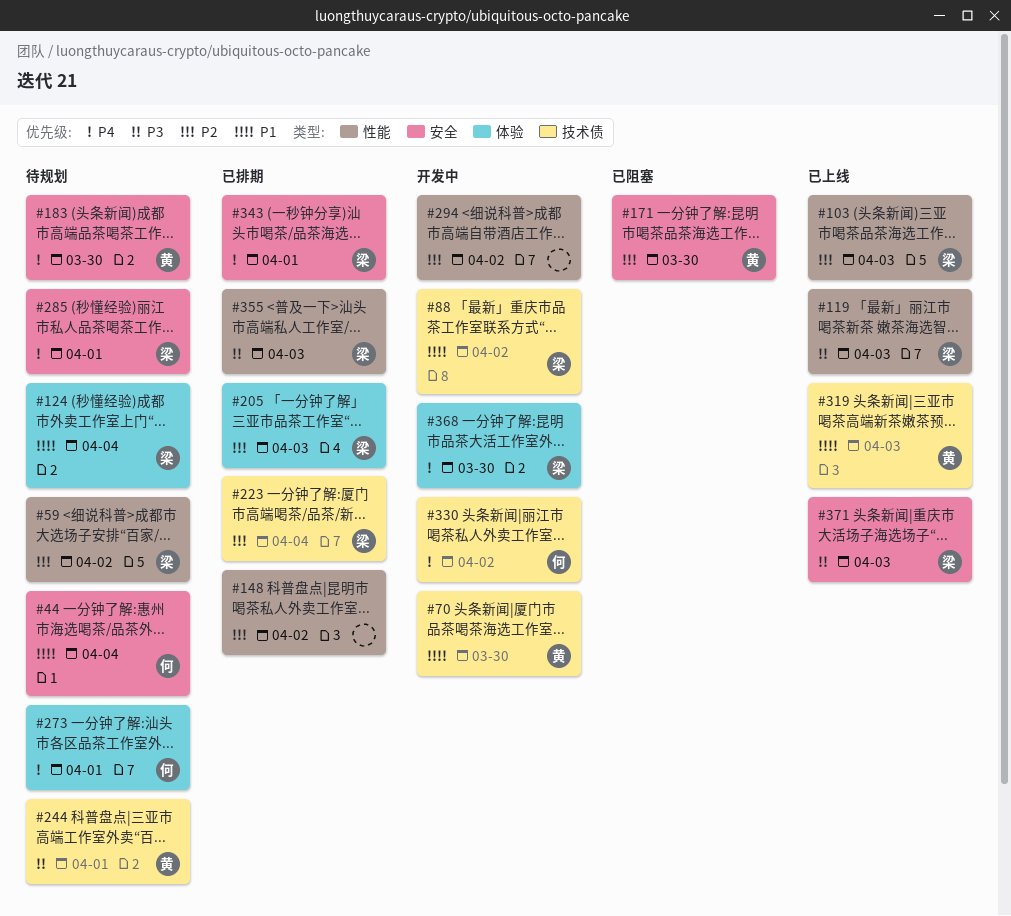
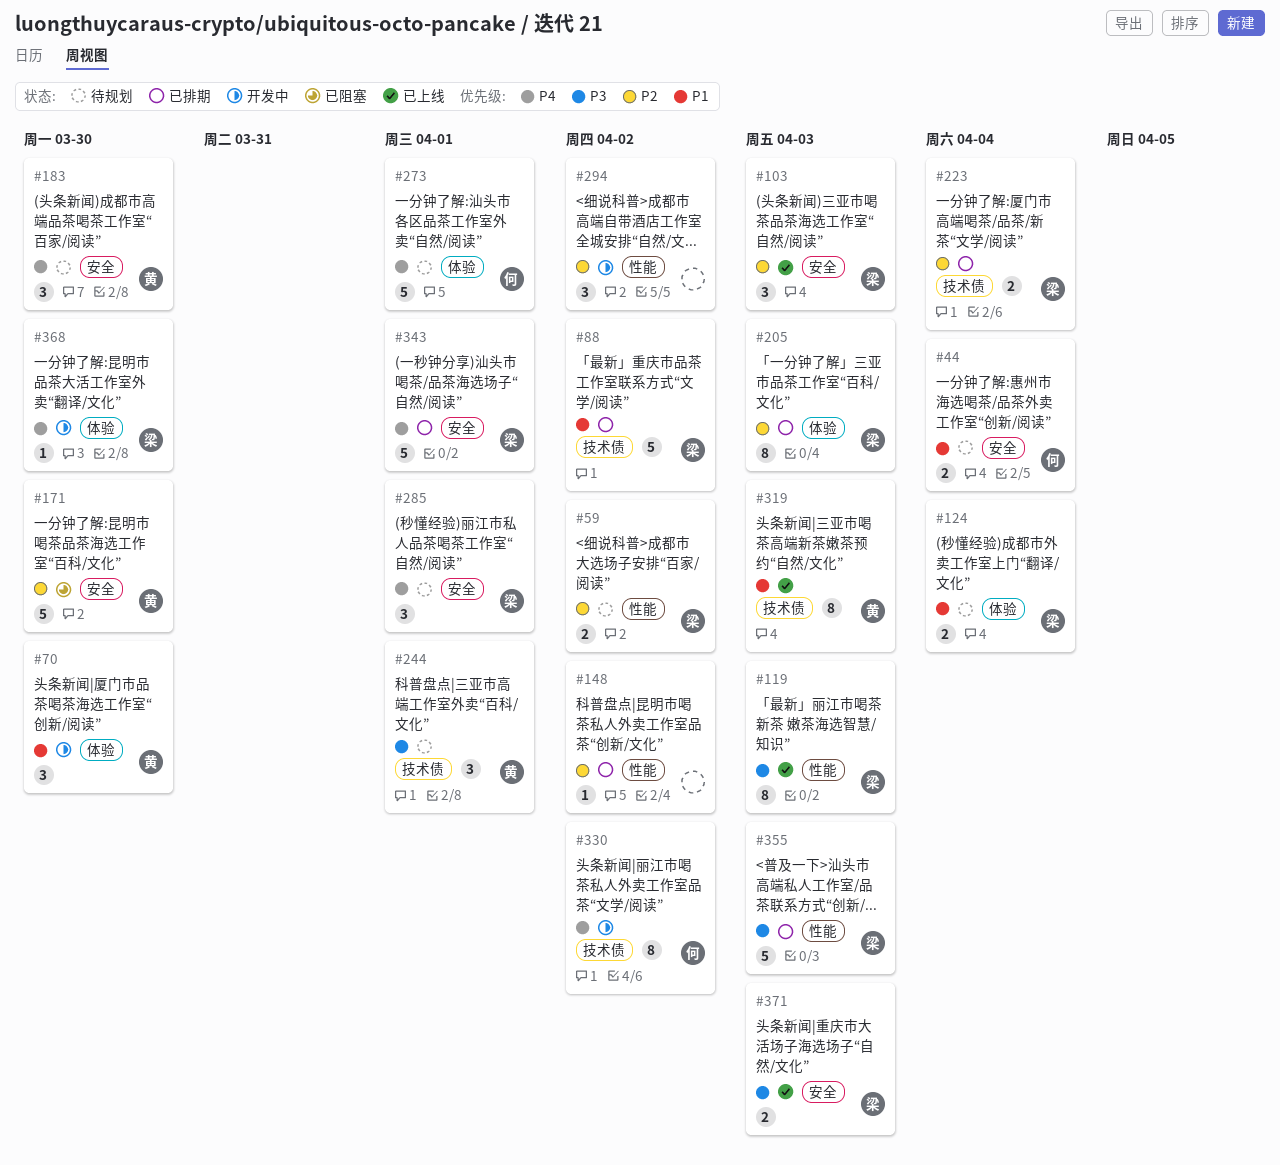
#70, label: 技术债 -> 体验
#88, status: 开发中 -> 已排期
#103, label: 性能 -> 安全

